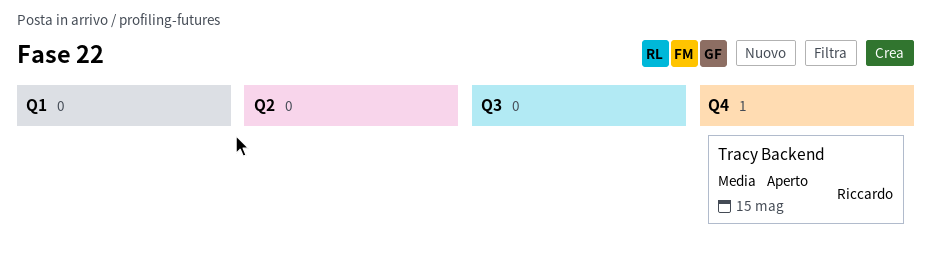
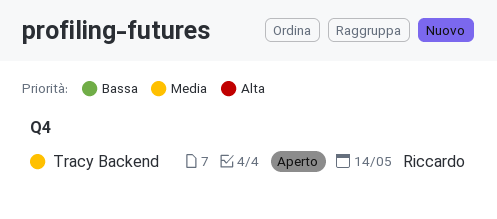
Tracy Backend, due: May 15 -> May 14

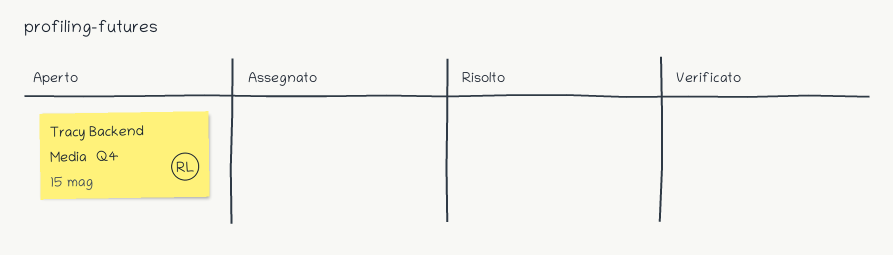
Tracy Backend, due: May 14 -> May 15

